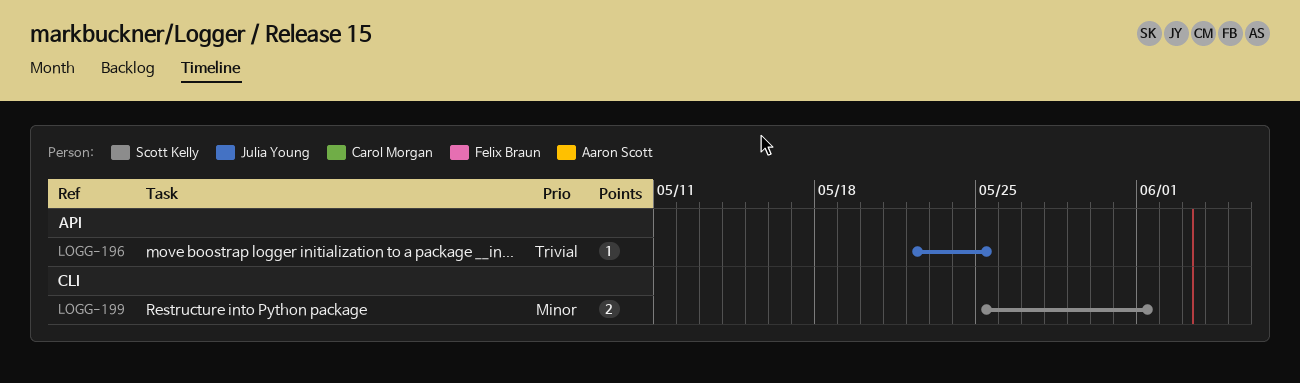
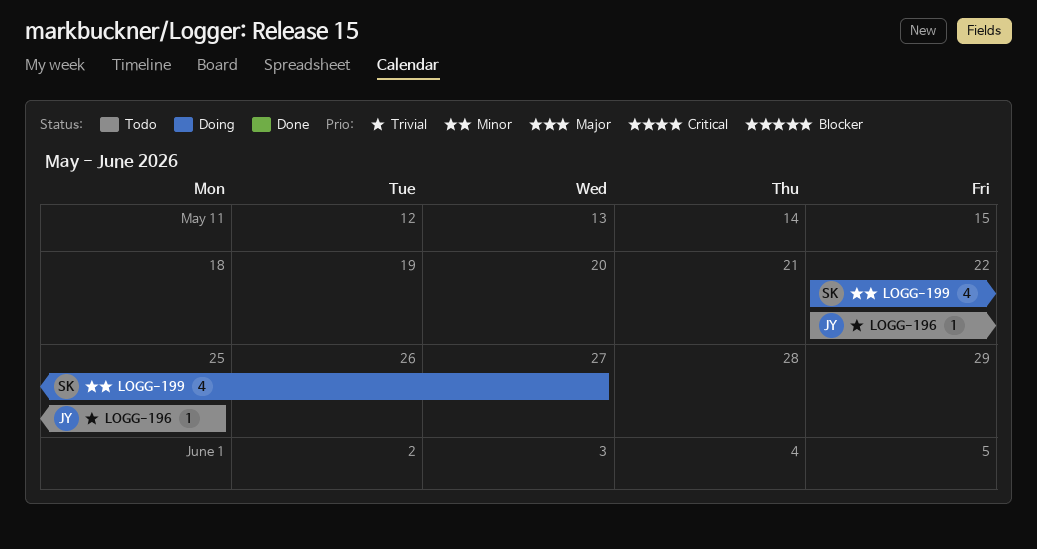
LOGG-199, estimate: 2 -> 4
LOGG-199, start: May 25 -> May 22
LOGG-199, due: Jun 1 -> May 27

